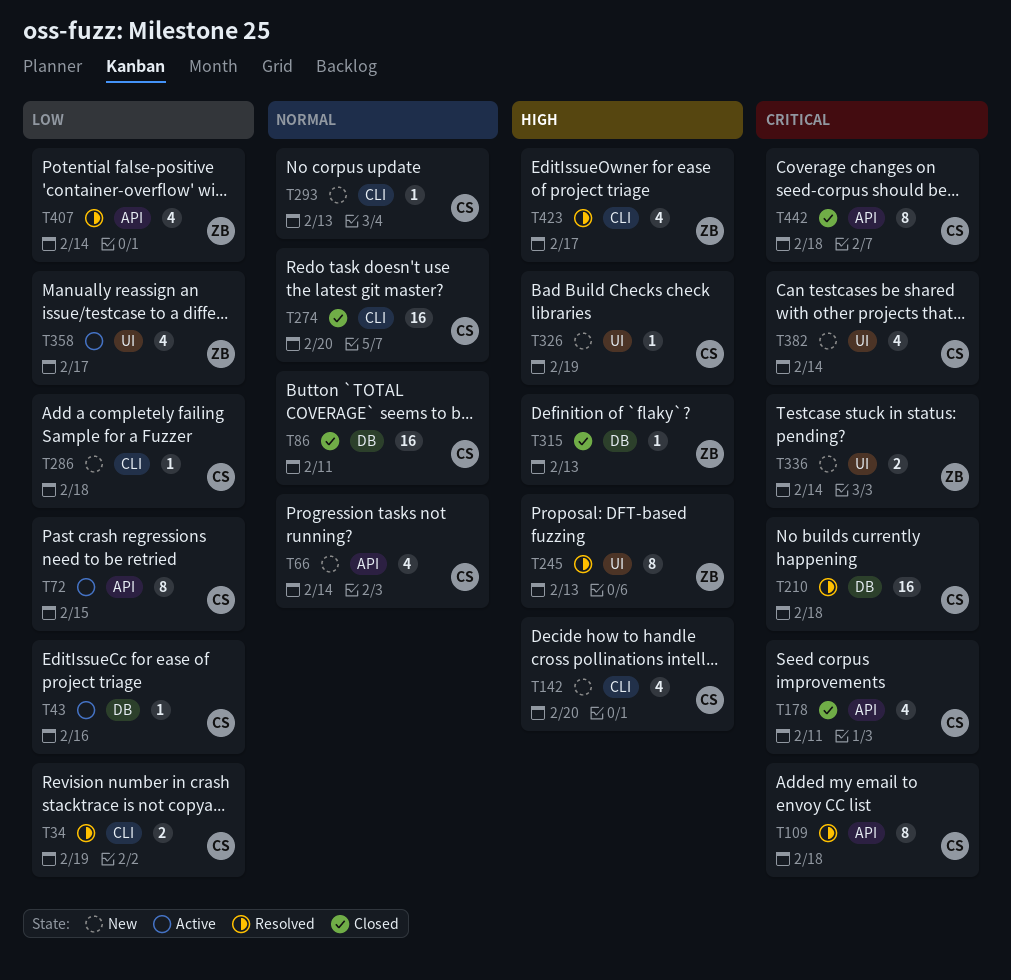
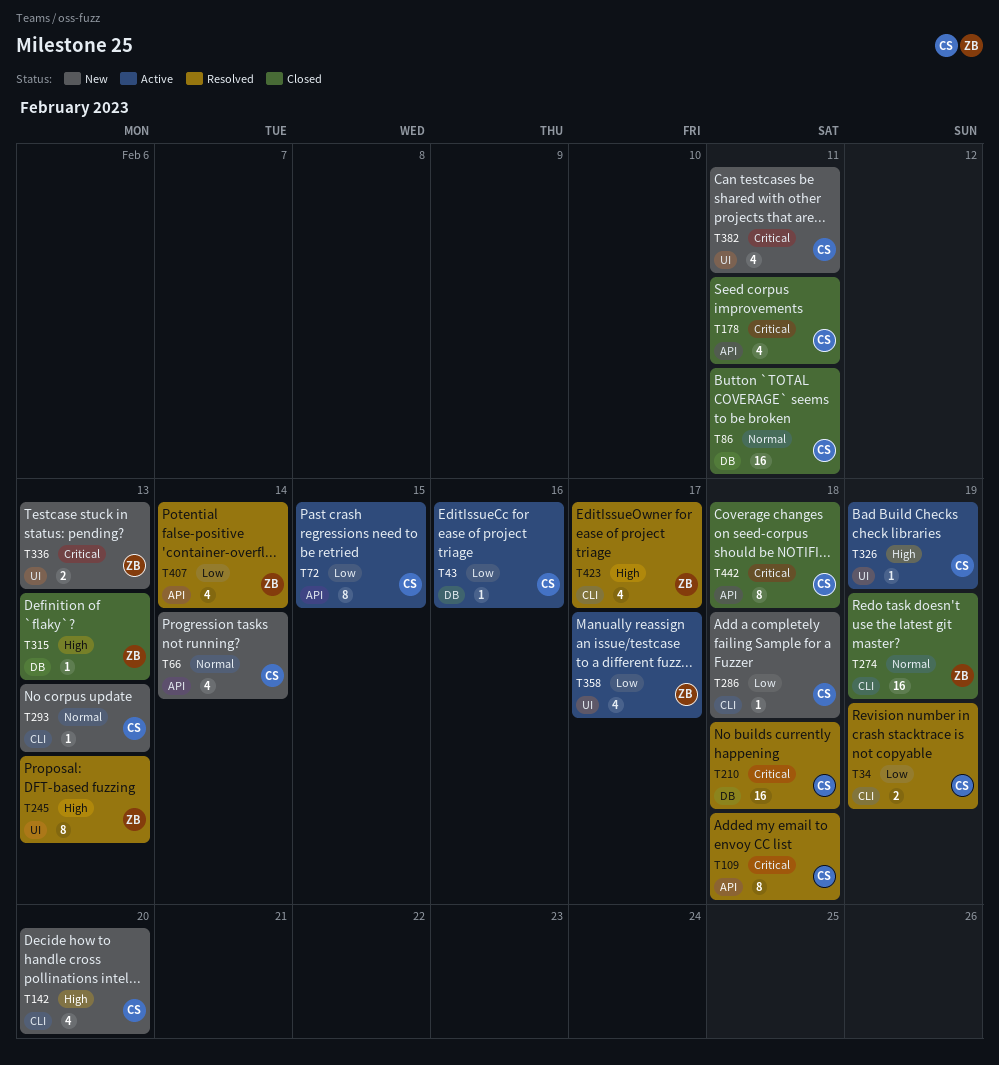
T274, owner: CS -> ZB
T274, due: Feb 20 -> Feb 19
T326, status: New -> Active
T336, due: Feb 14 -> Feb 13
T382, due: Feb 14 -> Feb 11

